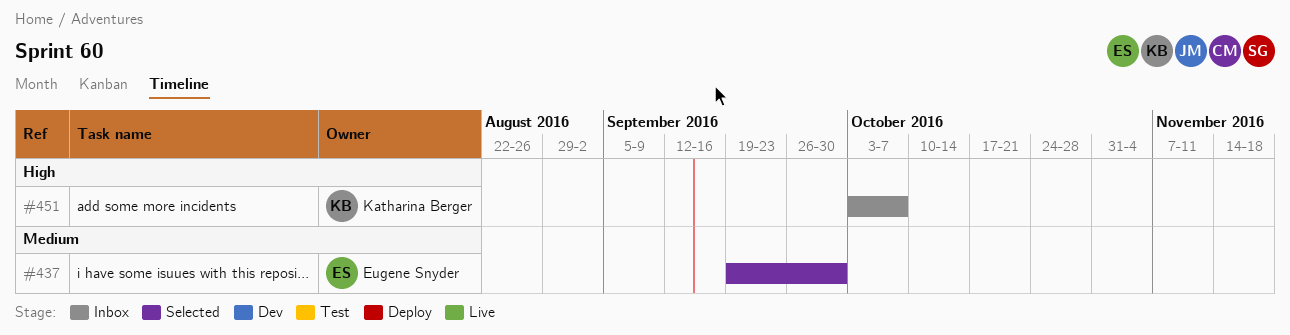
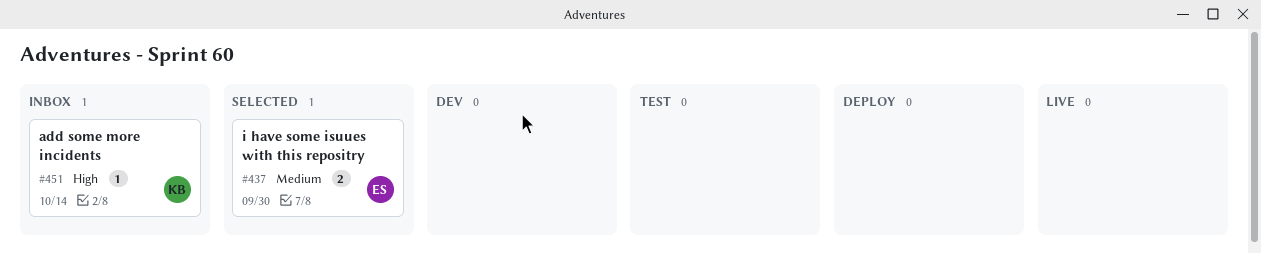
#451, due: Oct 7 -> Oct 14

